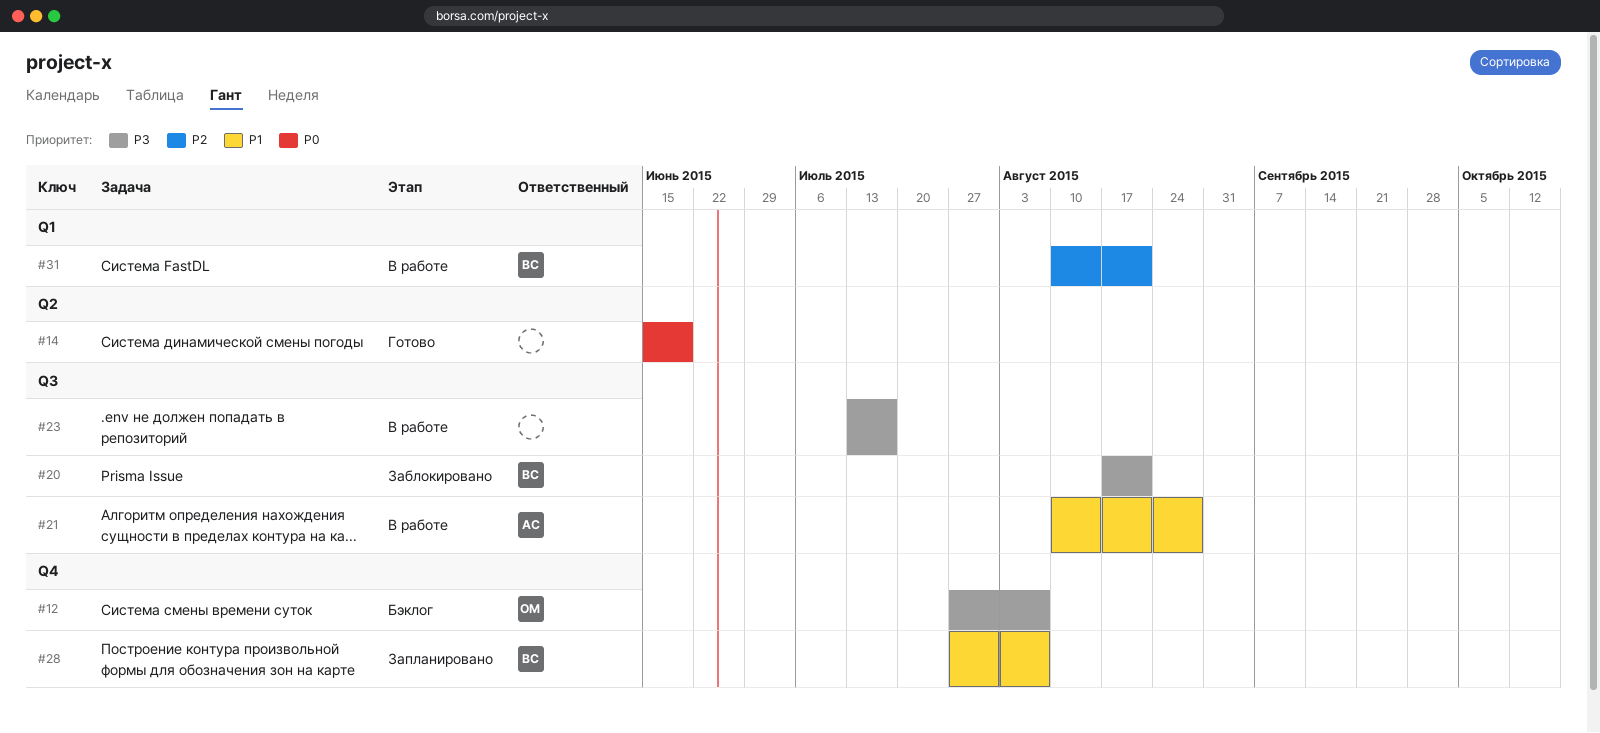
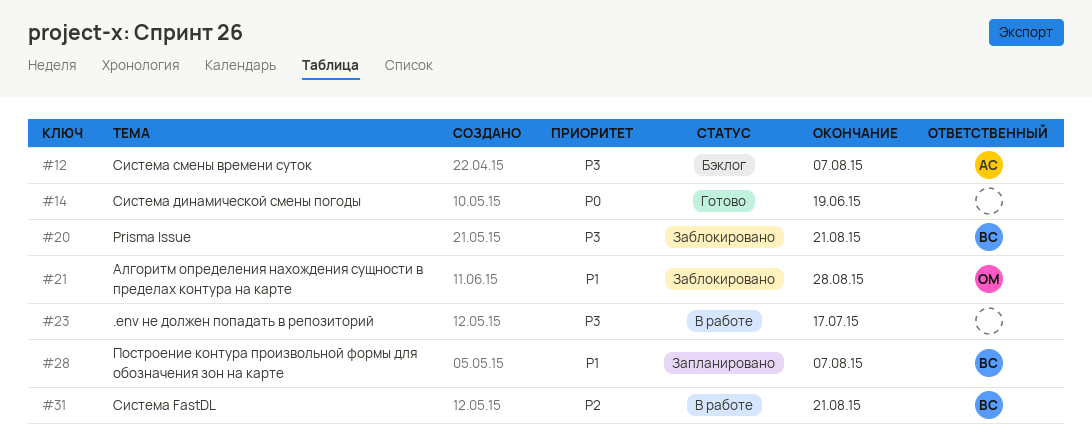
#12, owner: ОМ -> АС
#21, status: В работе -> Заблокировано
#21, owner: АС -> ОМ

